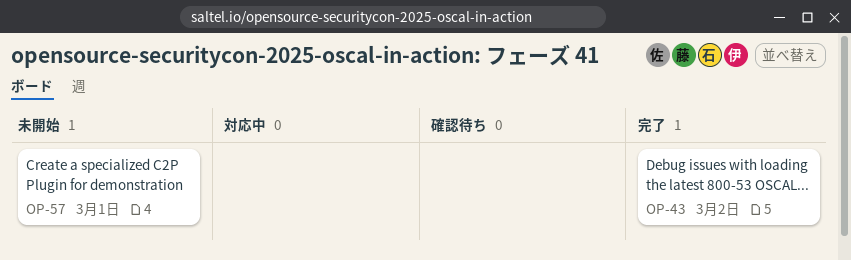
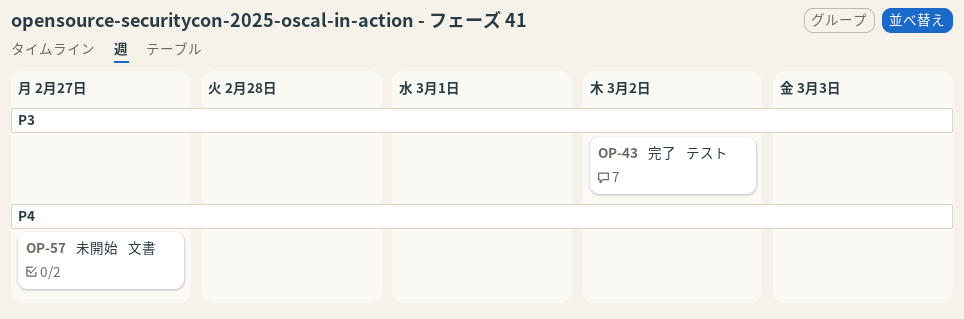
OP-57, due: Mar 1 -> Feb 27

